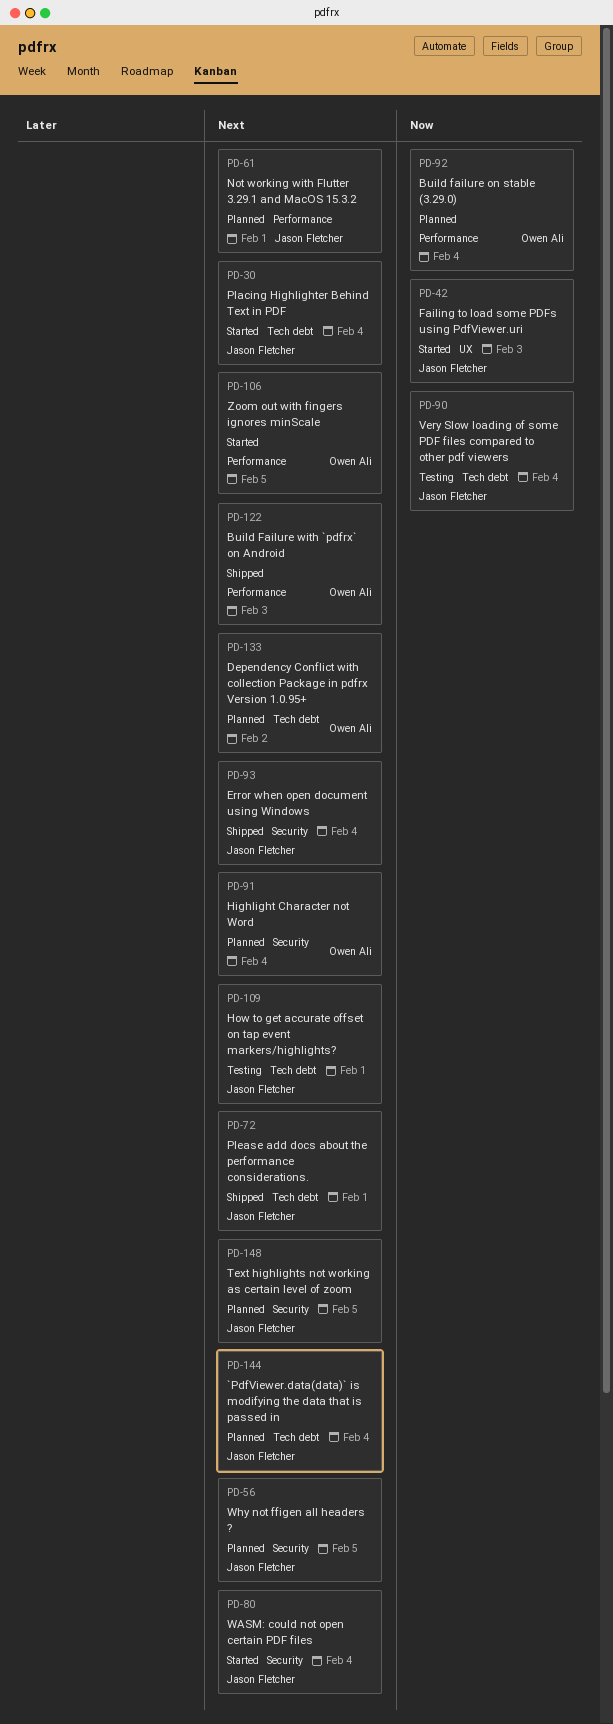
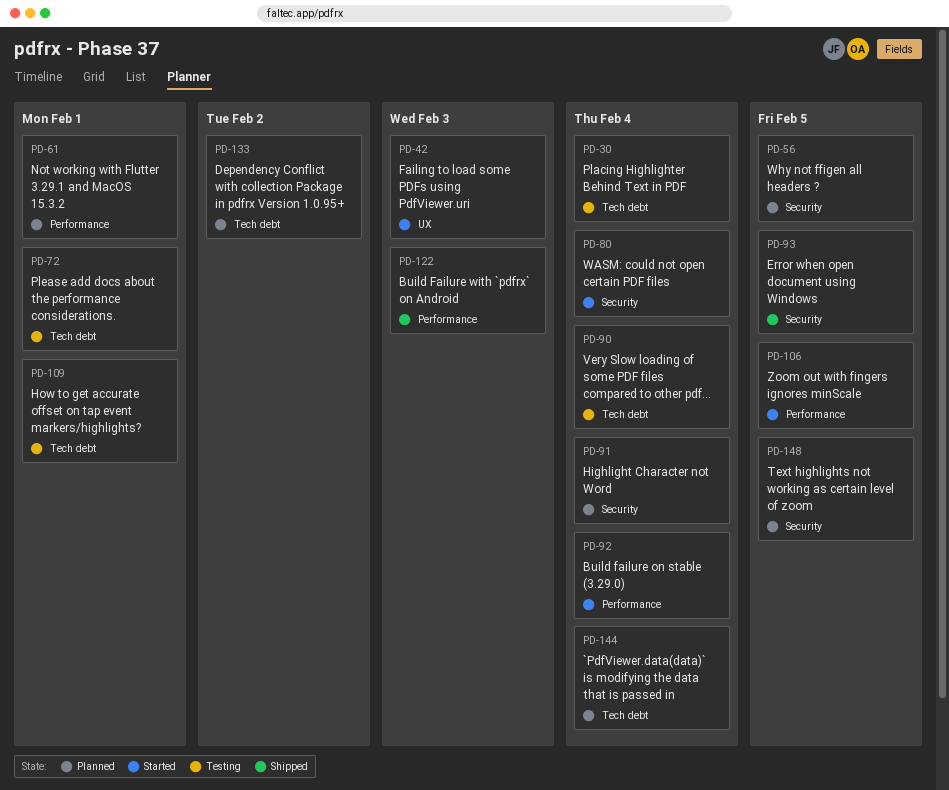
PD-30, status: Started -> Testing
PD-72, status: Shipped -> Testing
PD-92, status: Planned -> Started
PD-93, due: Feb 4 -> Feb 5

